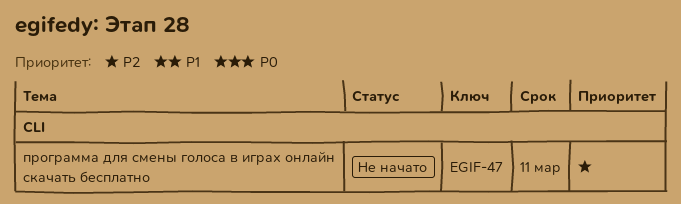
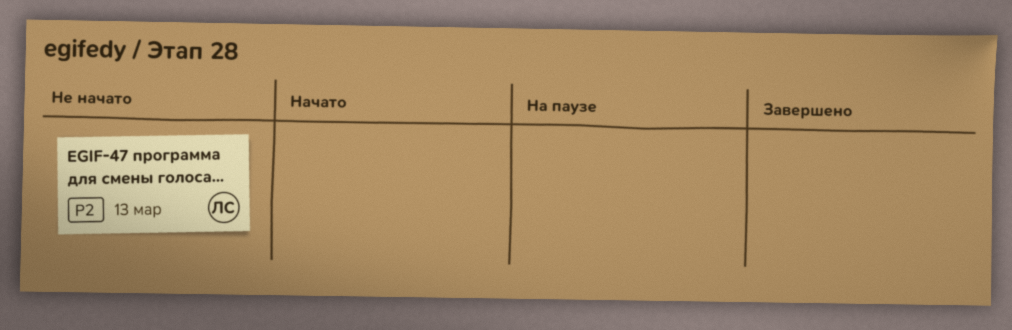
EGIF-47, due: Mar 11 -> Mar 13

